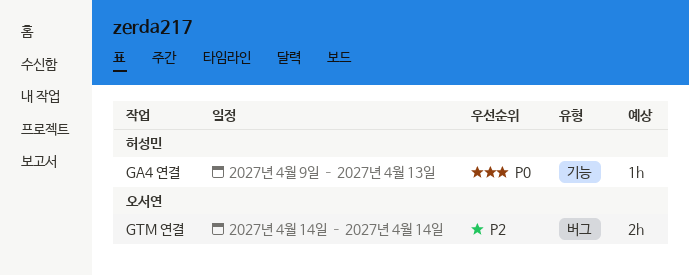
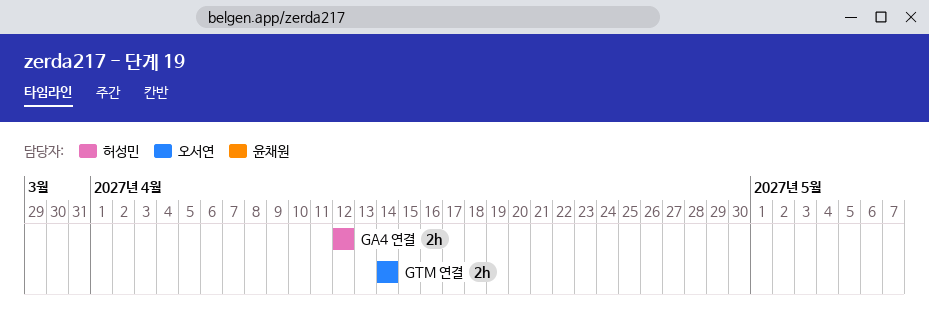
GA4 연결, estimate: 1h -> 2h
GA4 연결, start: Apr 9 -> Apr 12
GA4 연결, due: Apr 13 -> Apr 12

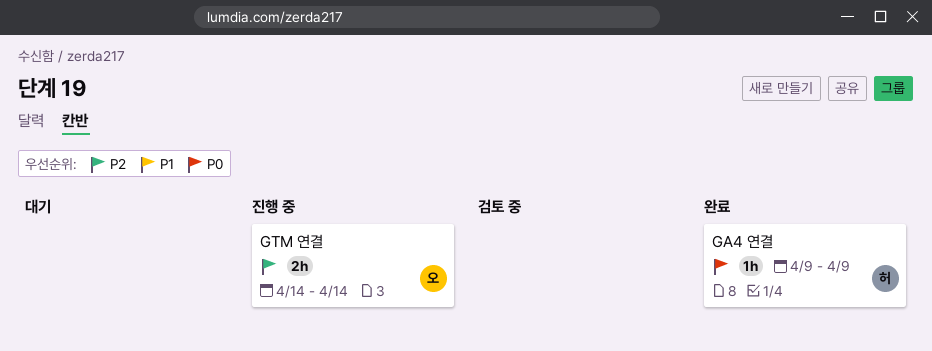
GA4 연결, estimate: 2h -> 1h
GA4 연결, start: Apr 12 -> Apr 9
GA4 연결, due: Apr 12 -> Apr 9

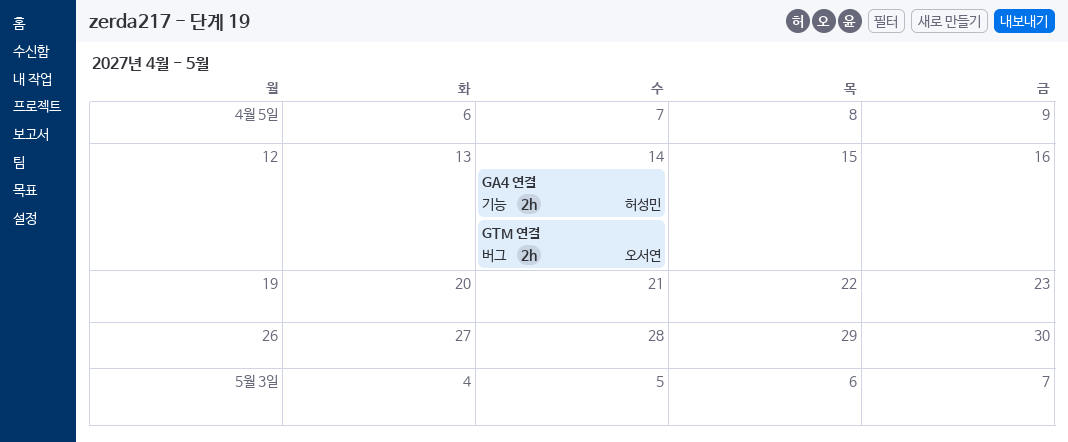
GA4 연결, estimate: 1h -> 2h
GA4 연결, due: Apr 9 -> Apr 14

